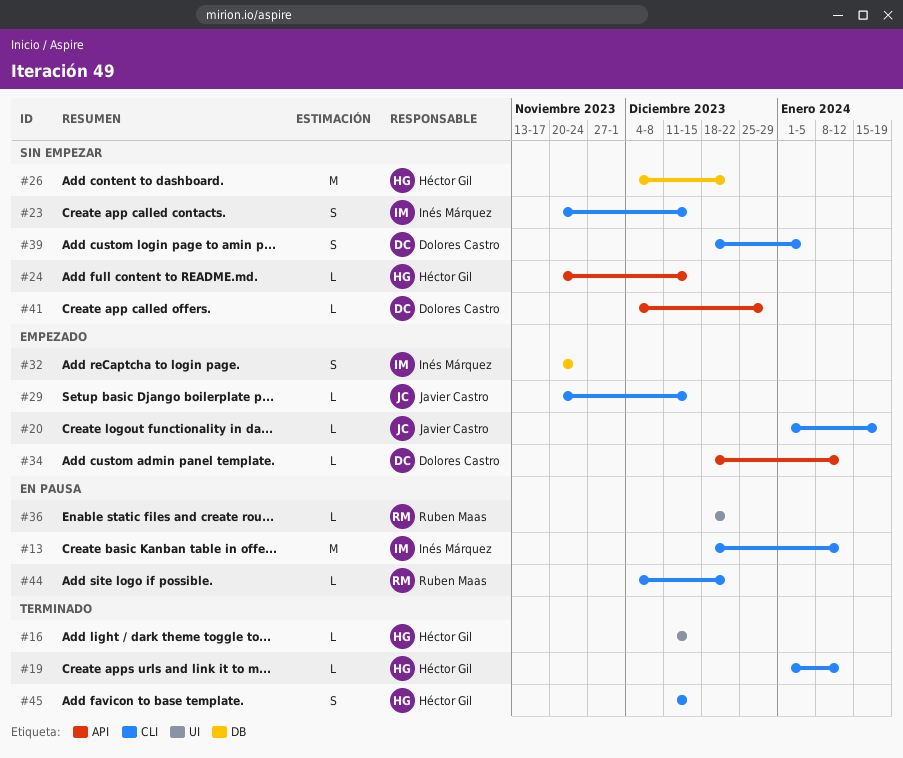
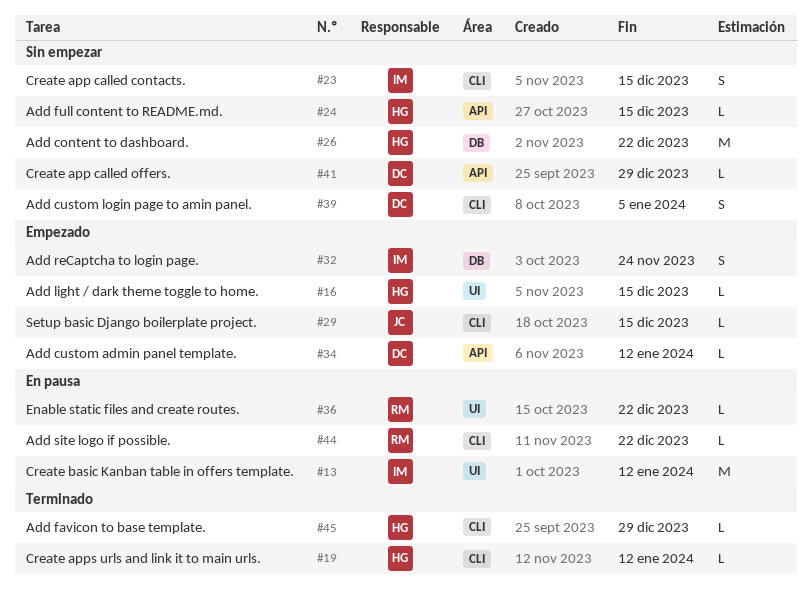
#13, label: CLI -> UI
#16, status: Terminado -> Empezado
#20: present -> none
#45, estimate: S -> L
#45, due: Dec 15 -> Dec 29

